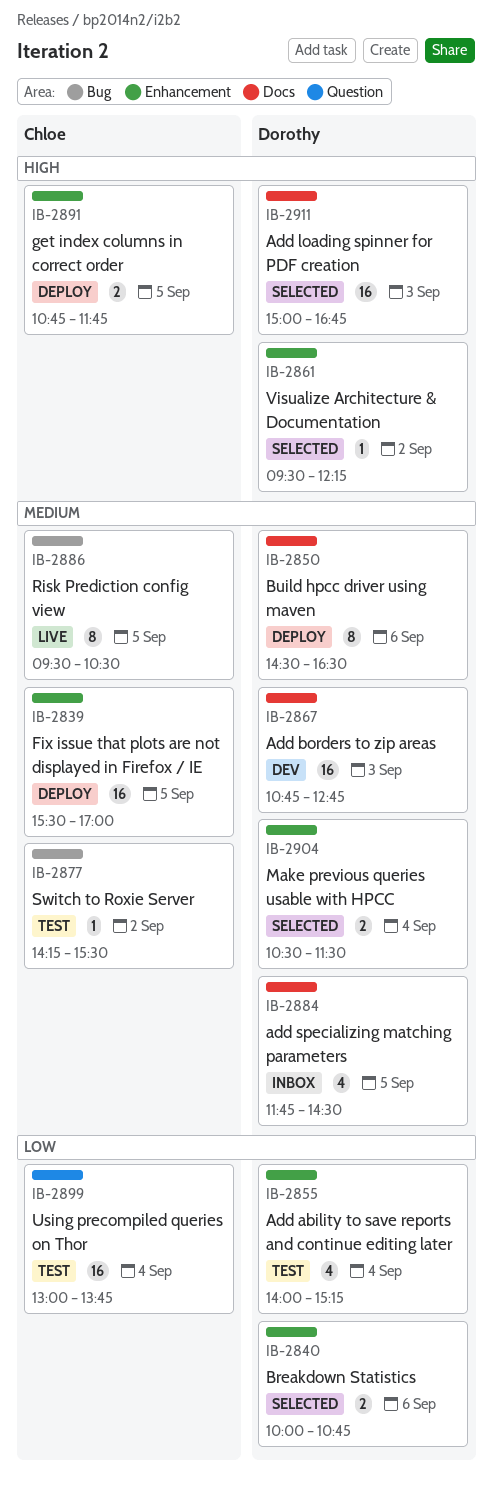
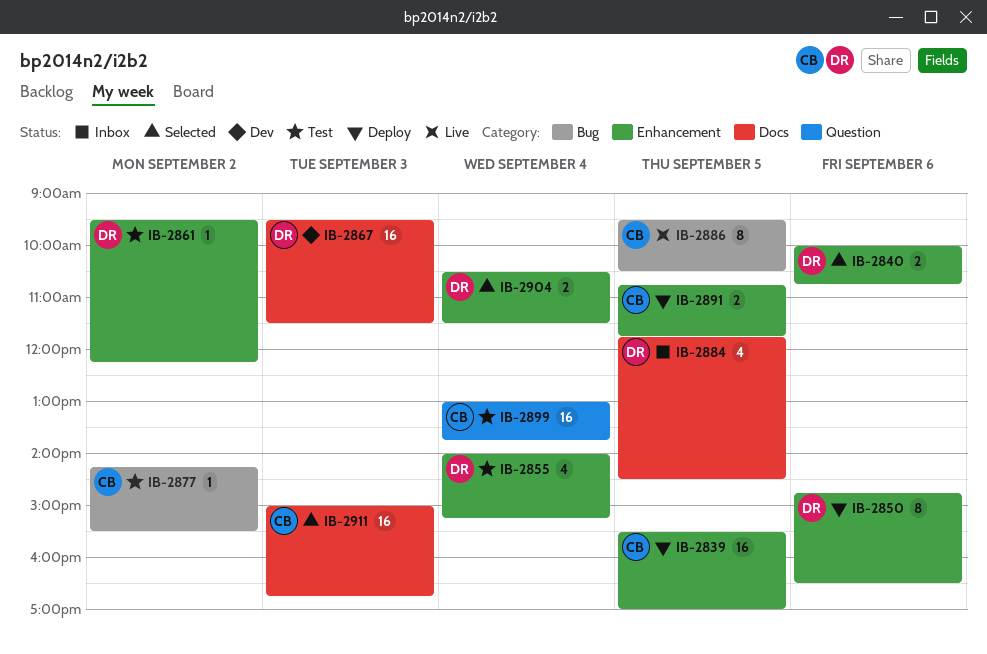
IB-2850, label: Docs -> Enhancement
IB-2850, begins: 14:30 -> 14:45
IB-2861, status: Selected -> Test
IB-2867, begins: 10:45 -> 09:30
IB-2867, ends: 12:45 -> 11:30
IB-2911, owner: Dorothy -> Chloe

